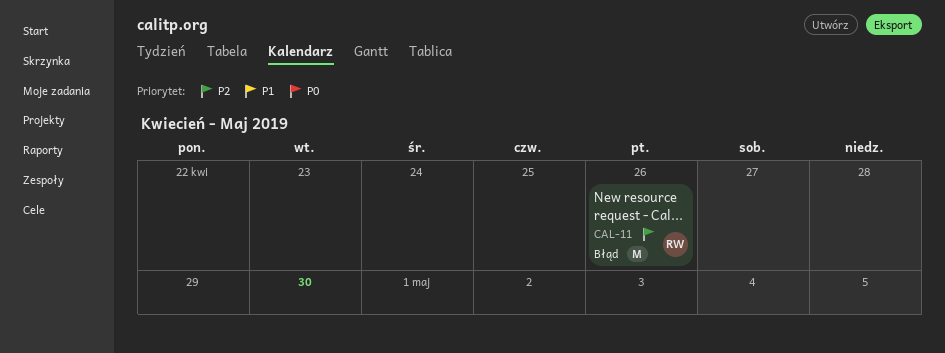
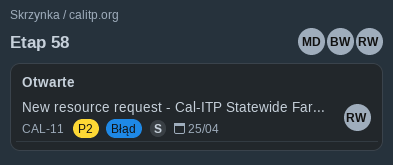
CAL-11, estimate: M -> S
CAL-11, due: Apr 26 -> Apr 25

